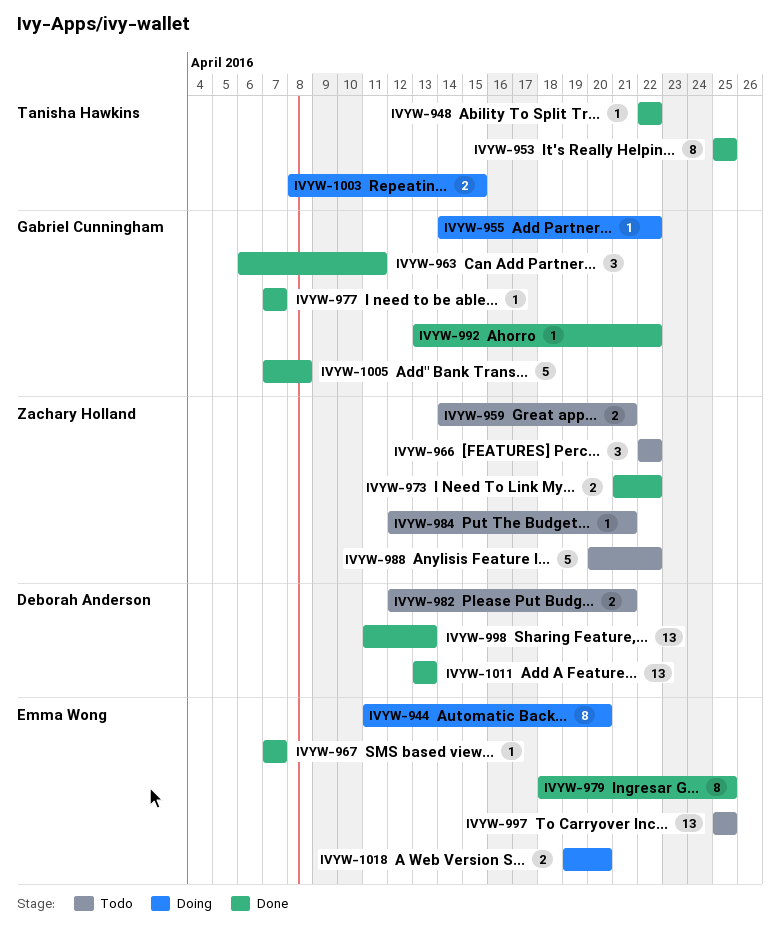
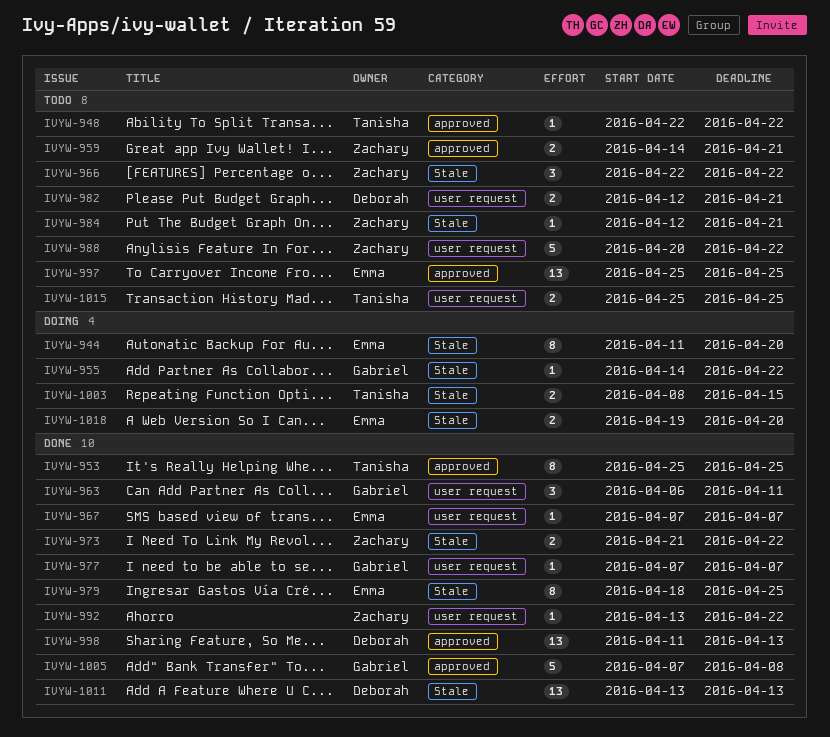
IVYW-948, status: Done -> Todo
IVYW-992, owner: Gabriel Cunningham -> Zachary Holland
IVYW-1015: none -> present

